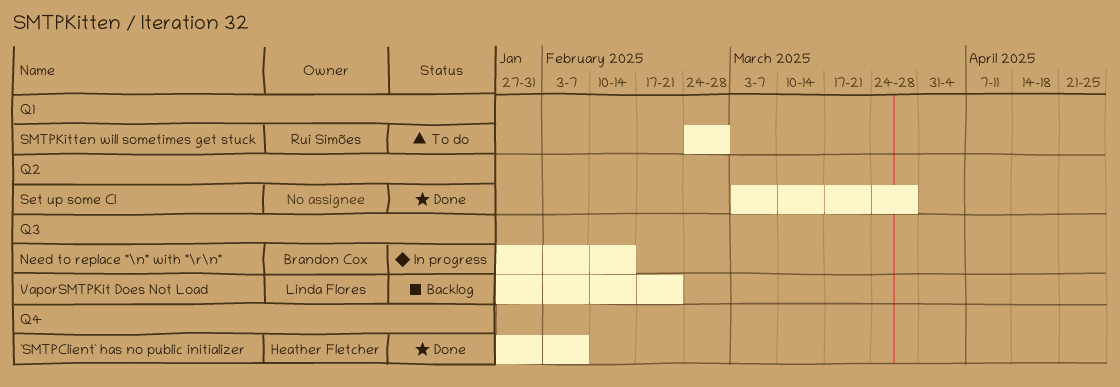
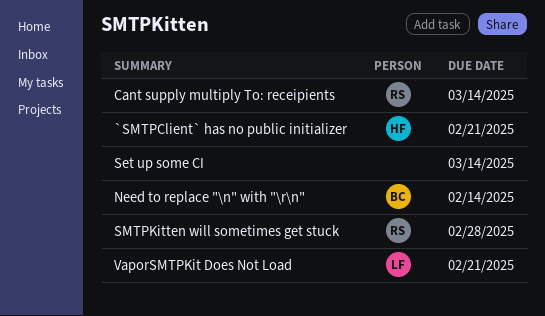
`SMTPClient` has no public initializer, due: Feb 7 -> Feb 21
Cant supply multiply To: receipients: none -> present
Set up some CI, due: Mar 28 -> Mar 14

